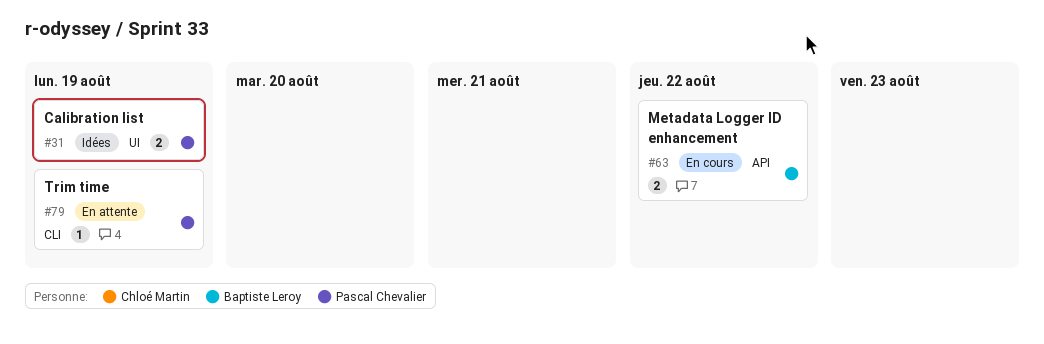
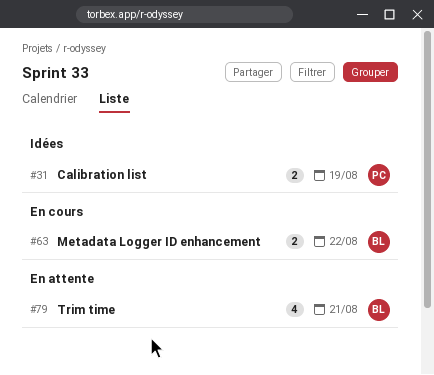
#79, owner: Pascal Chevalier -> Baptiste Leroy
#79, estimate: 1 -> 4
#79, due: Aug 19 -> Aug 21

